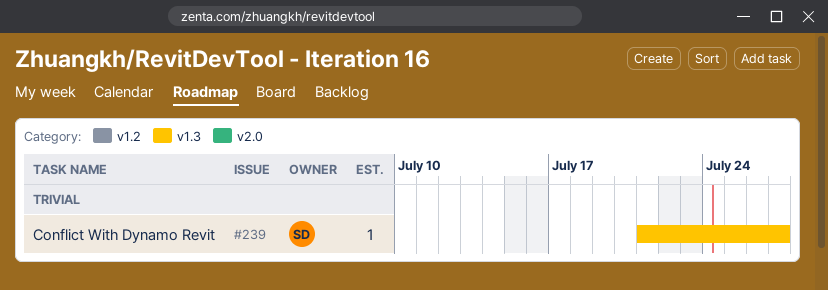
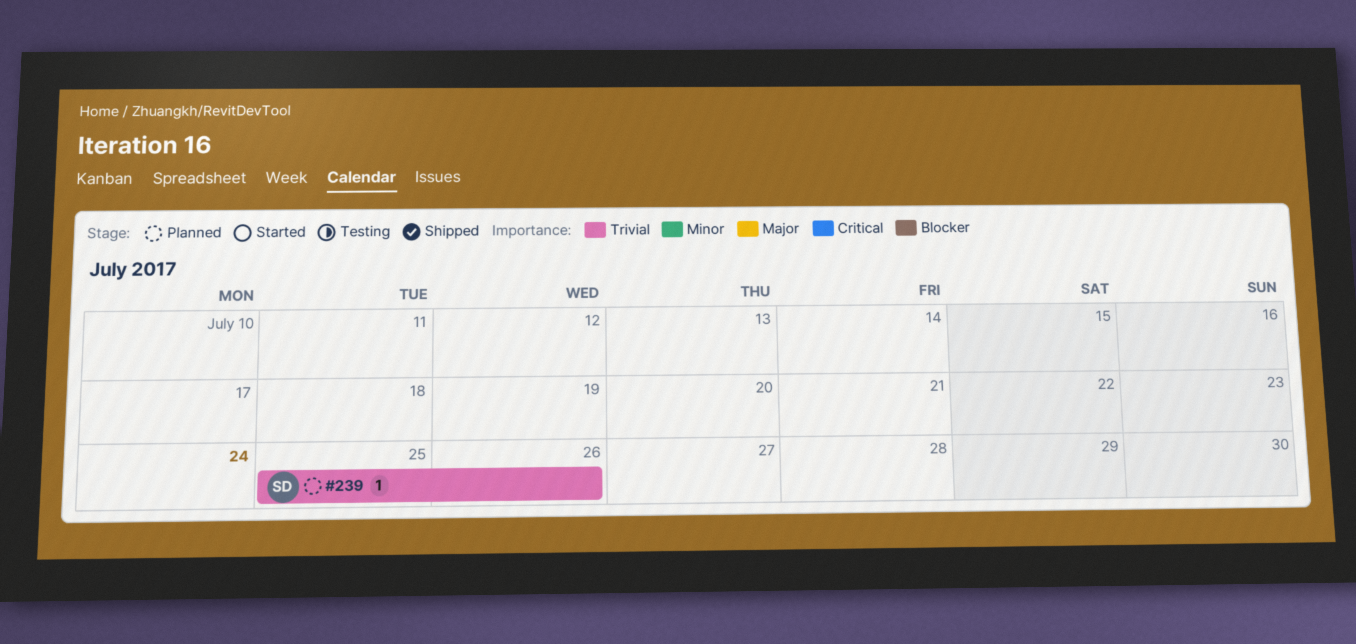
#239, start: Jul 21 -> Jul 25
#239, due: Jul 27 -> Jul 26

